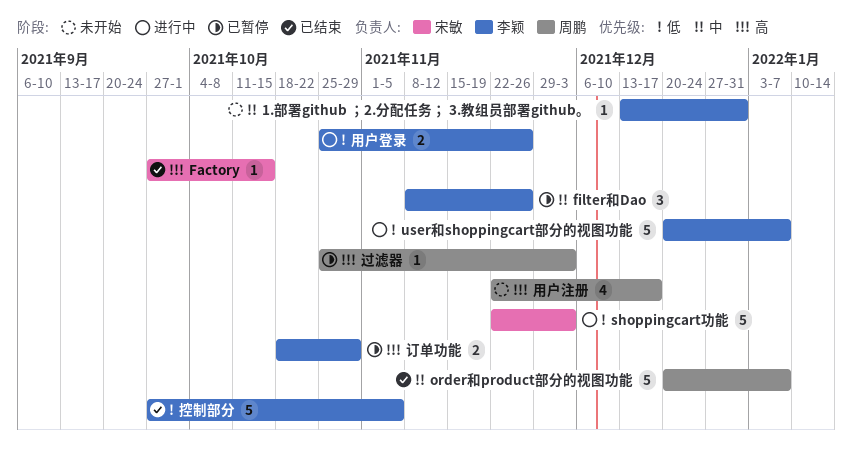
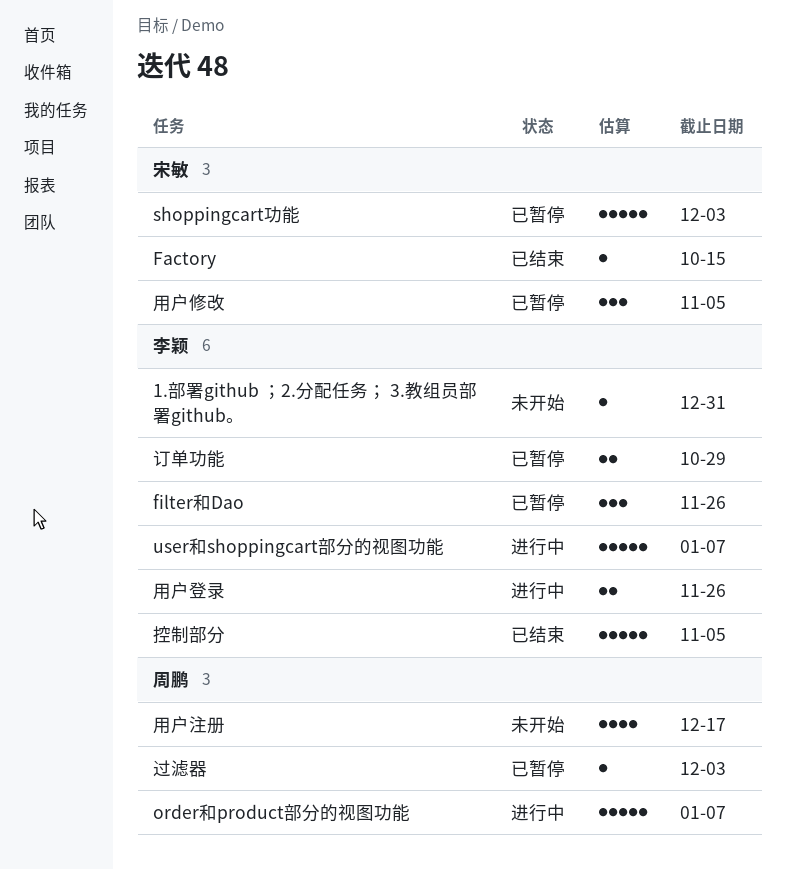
order和product部分的视图功能, status: 已结束 -> 进行中
shoppingcart功能, status: 进行中 -> 已暂停
用户修改: none -> present

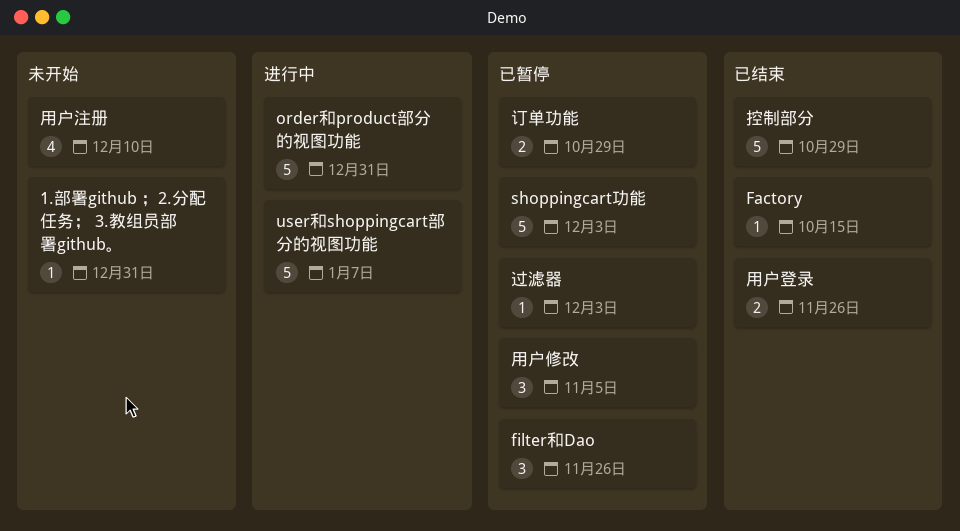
order和product部分的视图功能, due: Jan 7 -> Dec 31
控制部分, due: Nov 5 -> Oct 29
用户注册, due: Dec 17 -> Dec 10
用户登录, status: 进行中 -> 已结束

